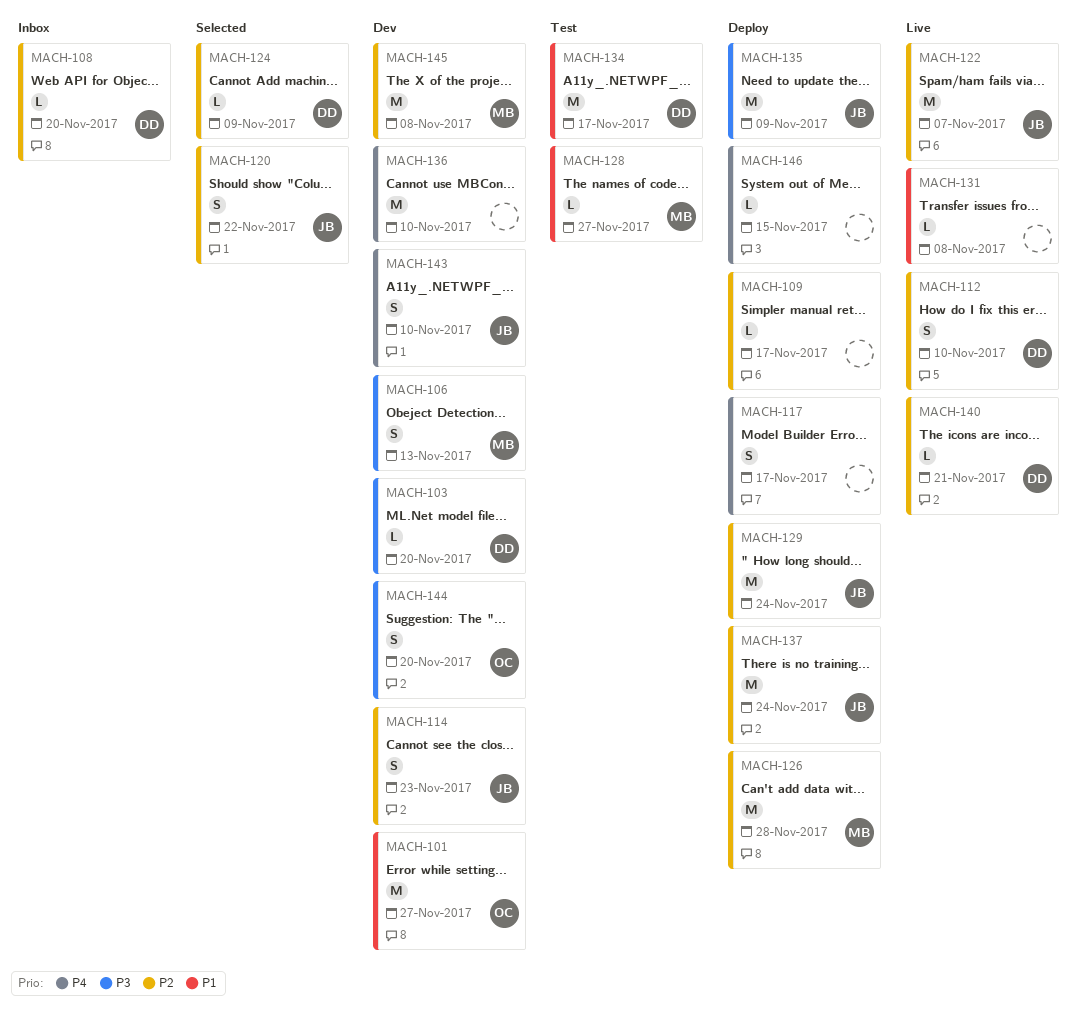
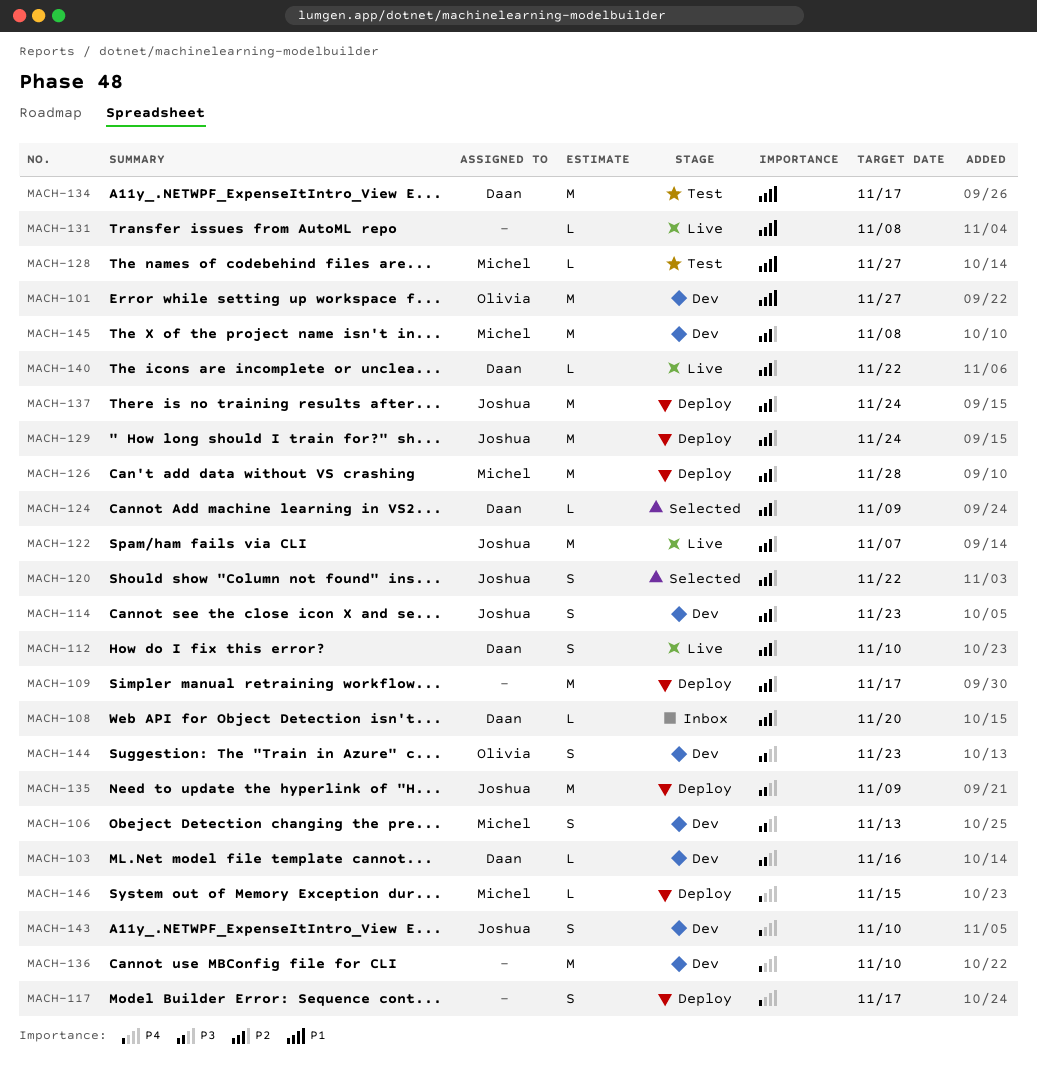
MACH-103, due: Nov 20 -> Nov 16
MACH-109, estimate: L -> M
MACH-140, due: Nov 21 -> Nov 22
MACH-144, due: Nov 20 -> Nov 23
MACH-146, owner: none -> Michel

